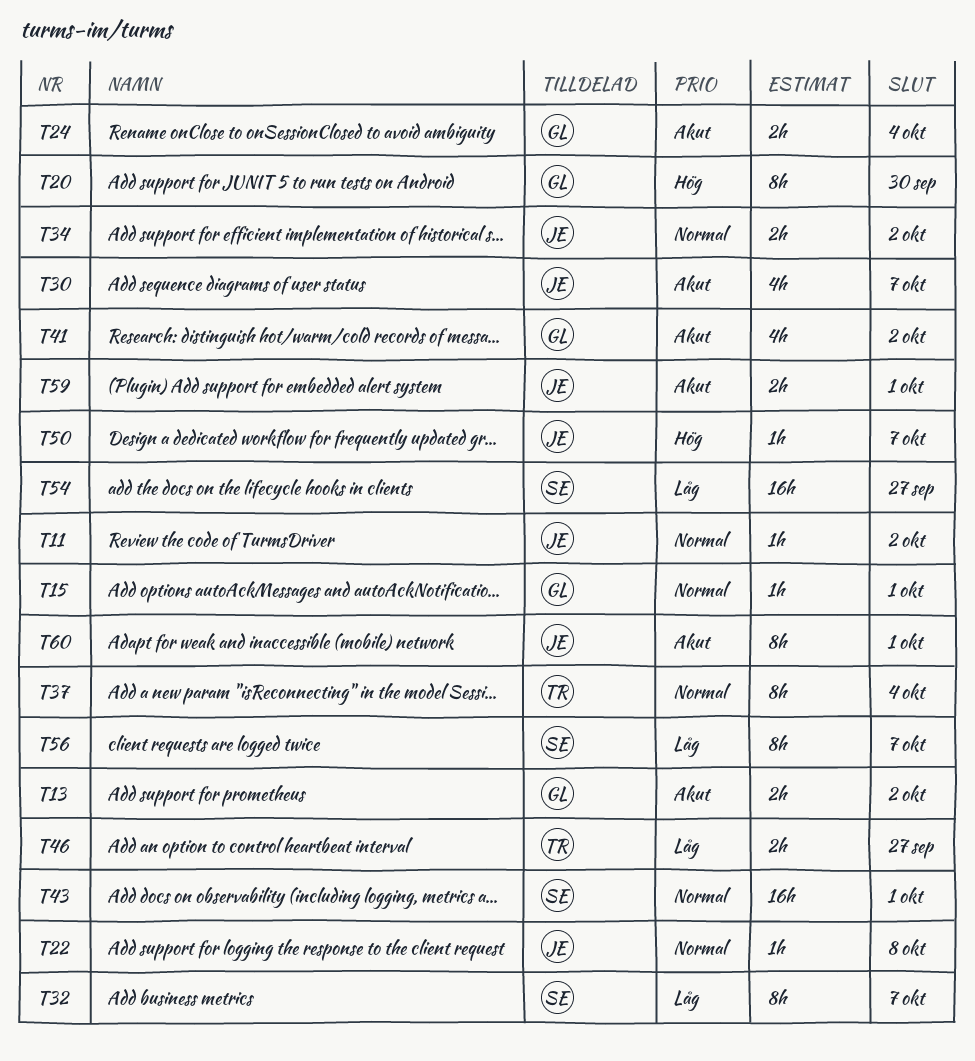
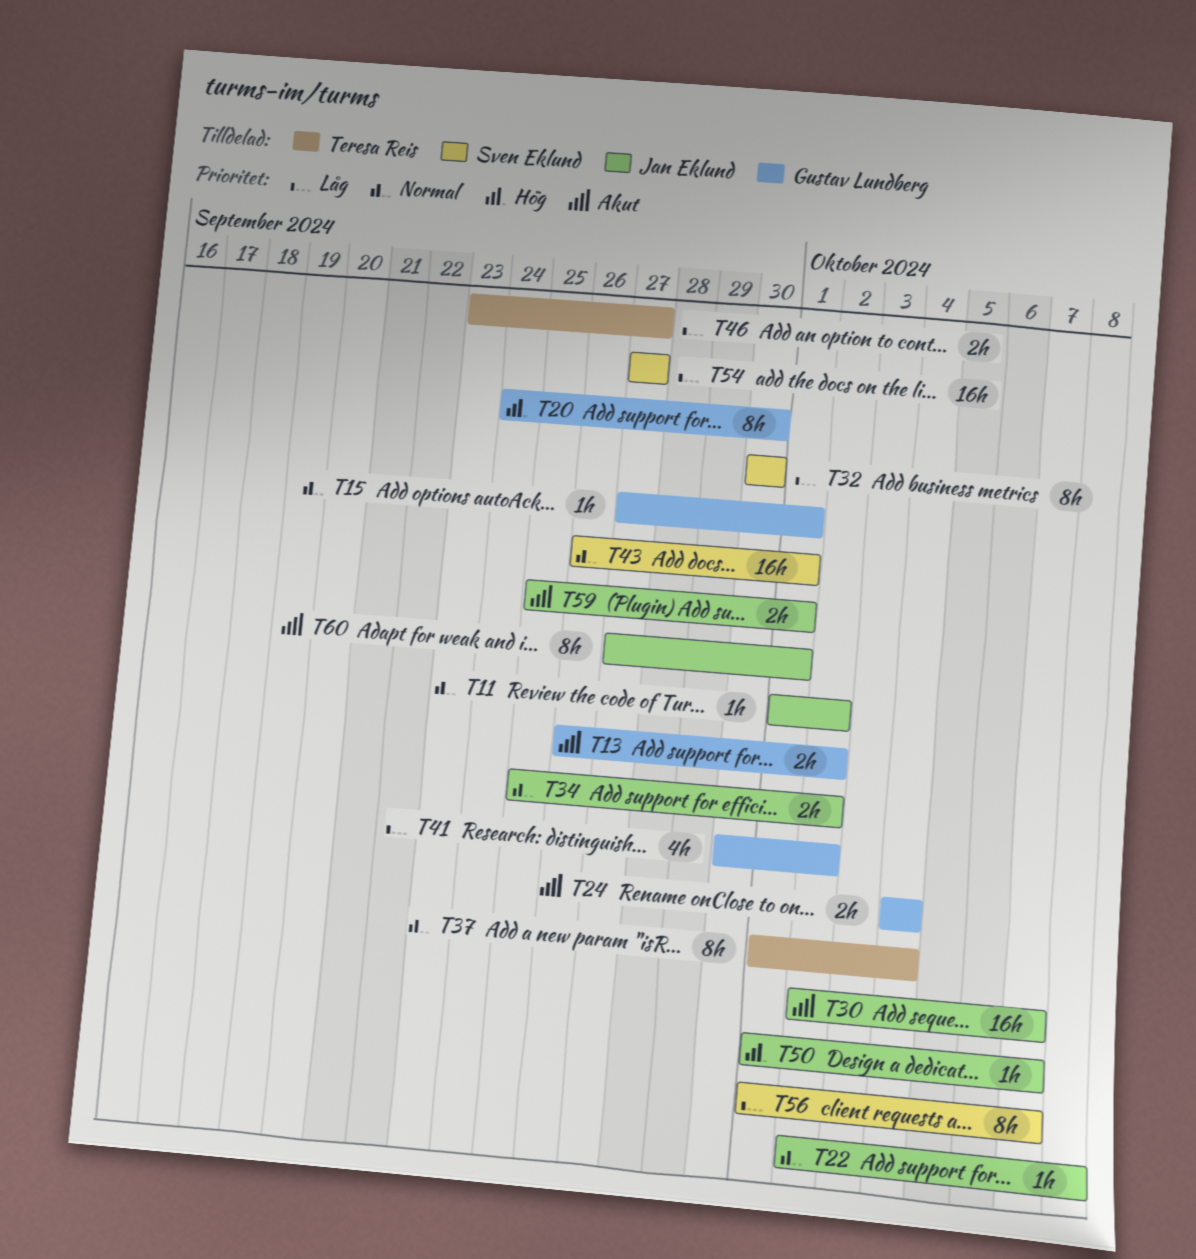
T30, estimate: 4h -> 16h
T32, due: Oct 7 -> Sep 30
T41, priority: Akut -> Låg

